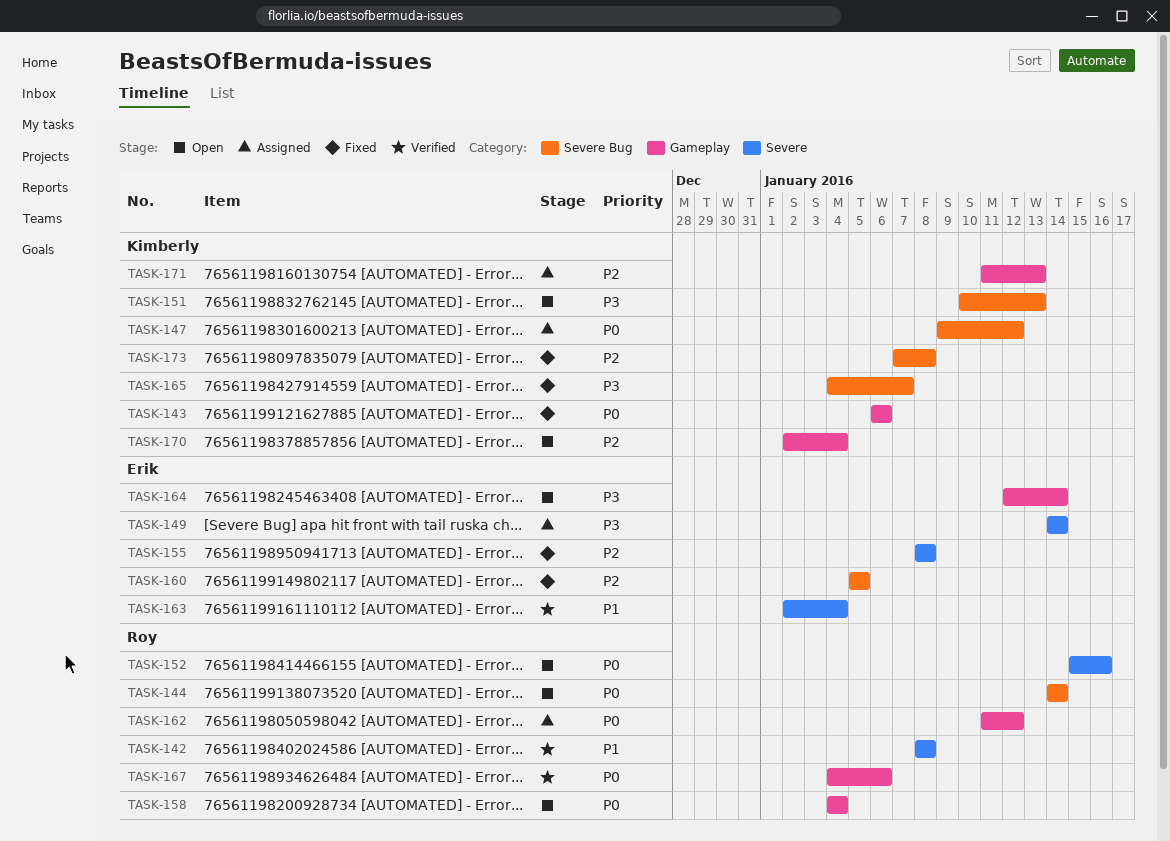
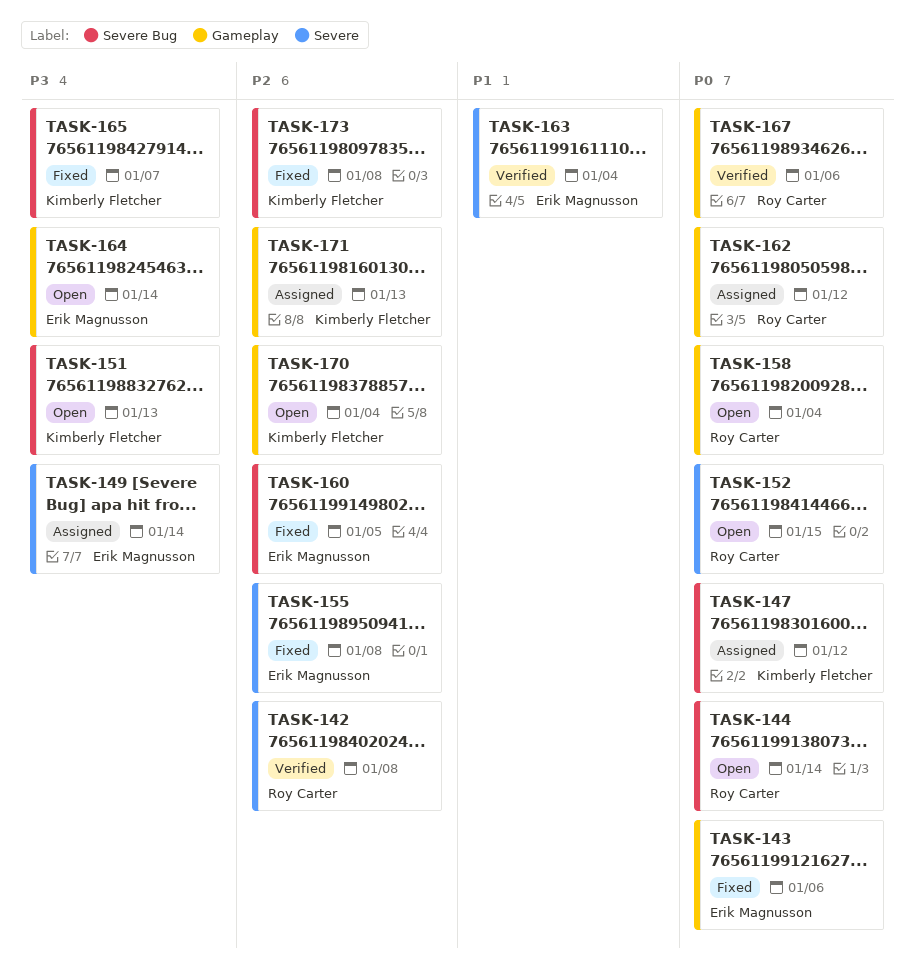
TASK-142, priority: P1 -> P2
TASK-143, owner: Kimberly Fletcher -> Erik Magnusson
TASK-152, due: Jan 16 -> Jan 15

